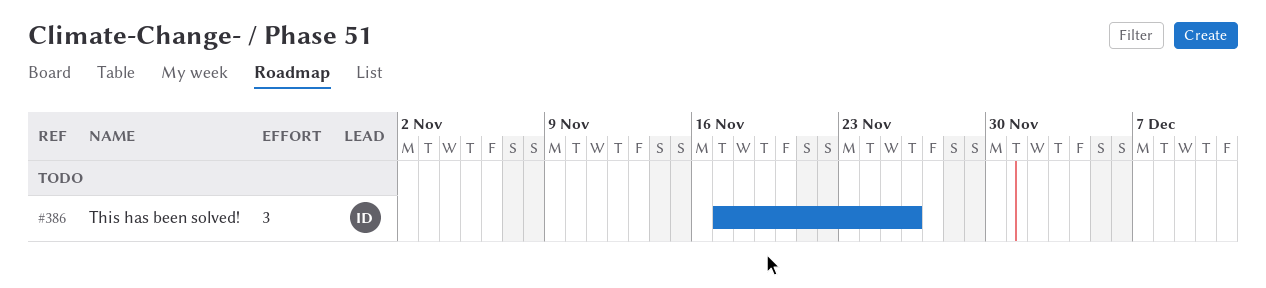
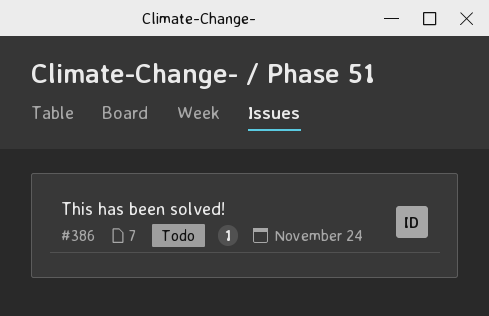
#386, estimate: 3 -> 1
#386, due: Nov 26 -> Nov 24

